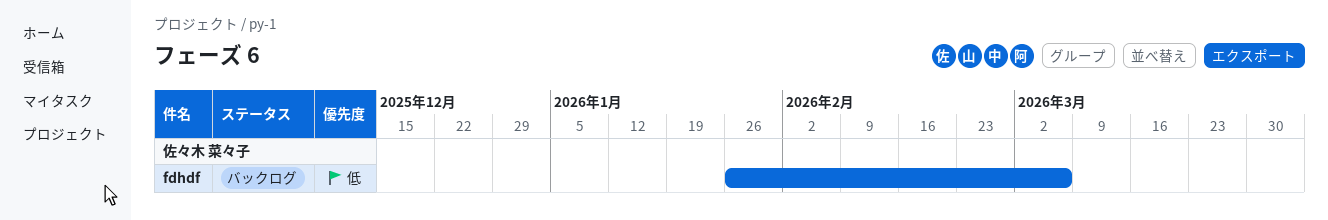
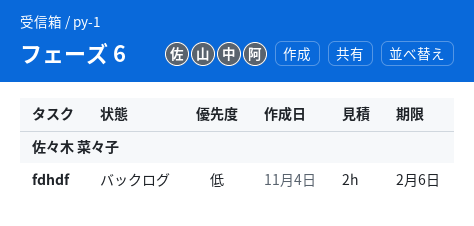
fdhdf, due: Mar 6 -> Feb 6

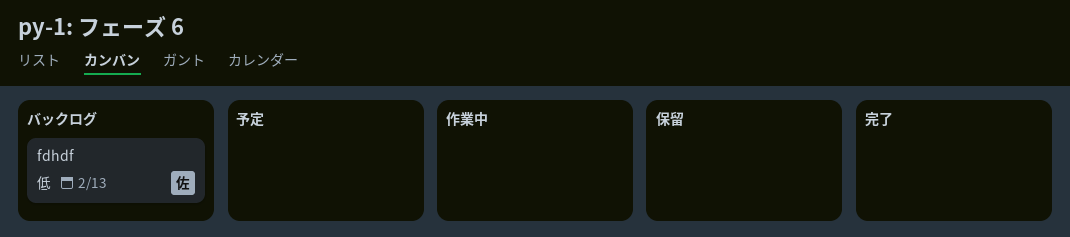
fdhdf, due: Feb 6 -> Feb 13

